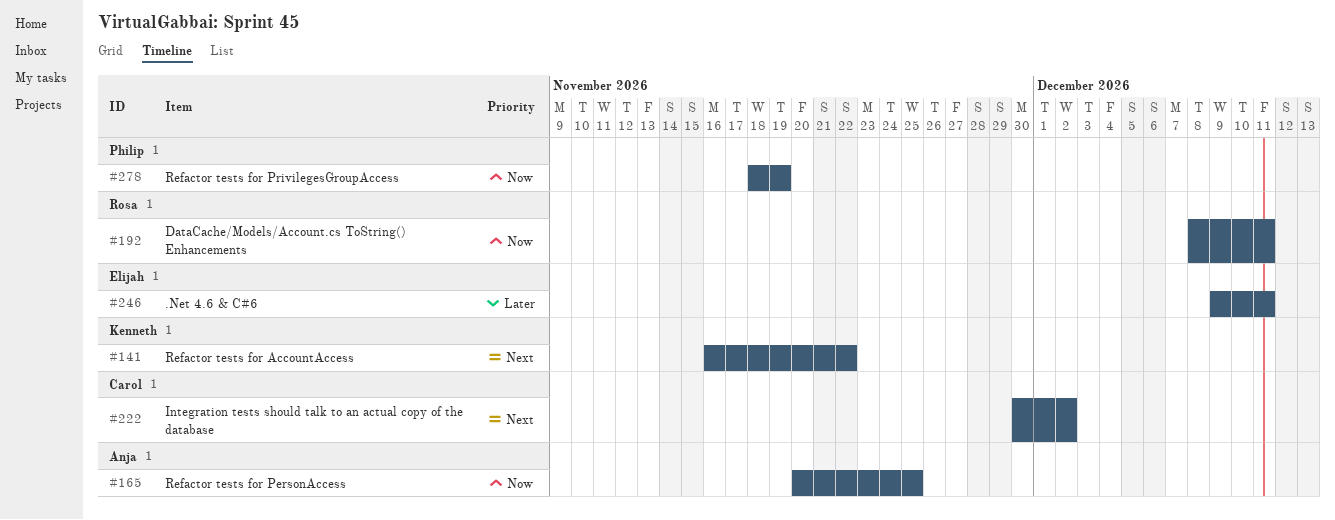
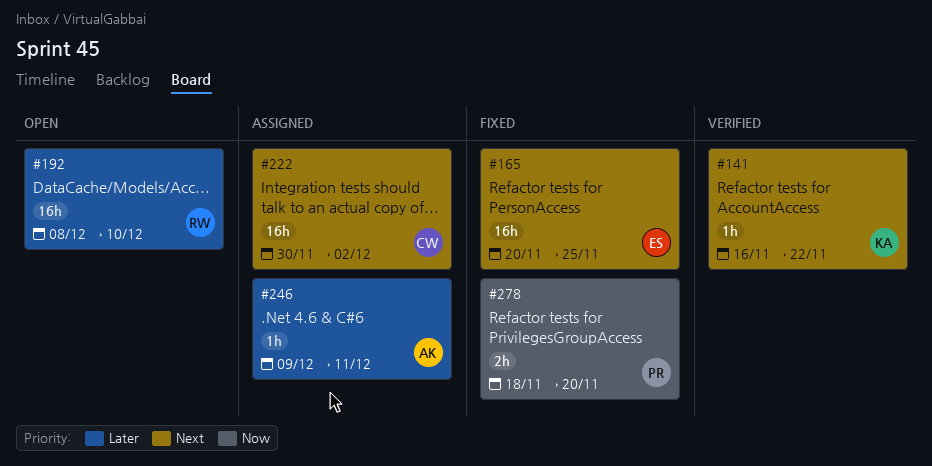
#165, owner: Anja -> Elijah
#165, priority: Now -> Next
#192, priority: Now -> Later
#192, due: Dec 11 -> Dec 10
#246, owner: Elijah -> Anja
#278, due: Nov 19 -> Nov 20

